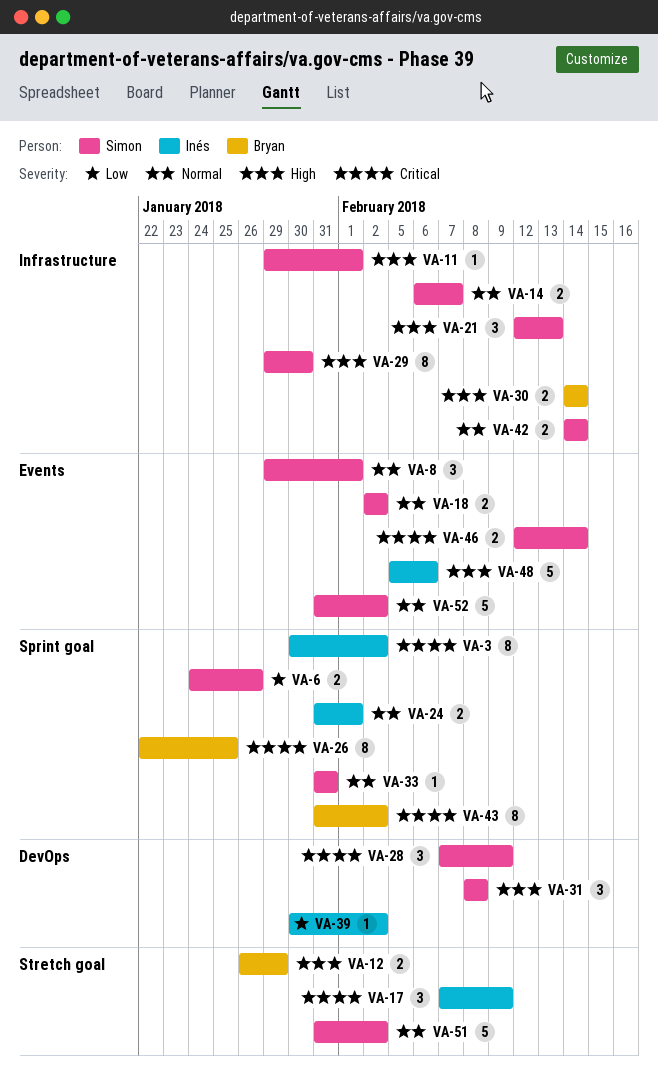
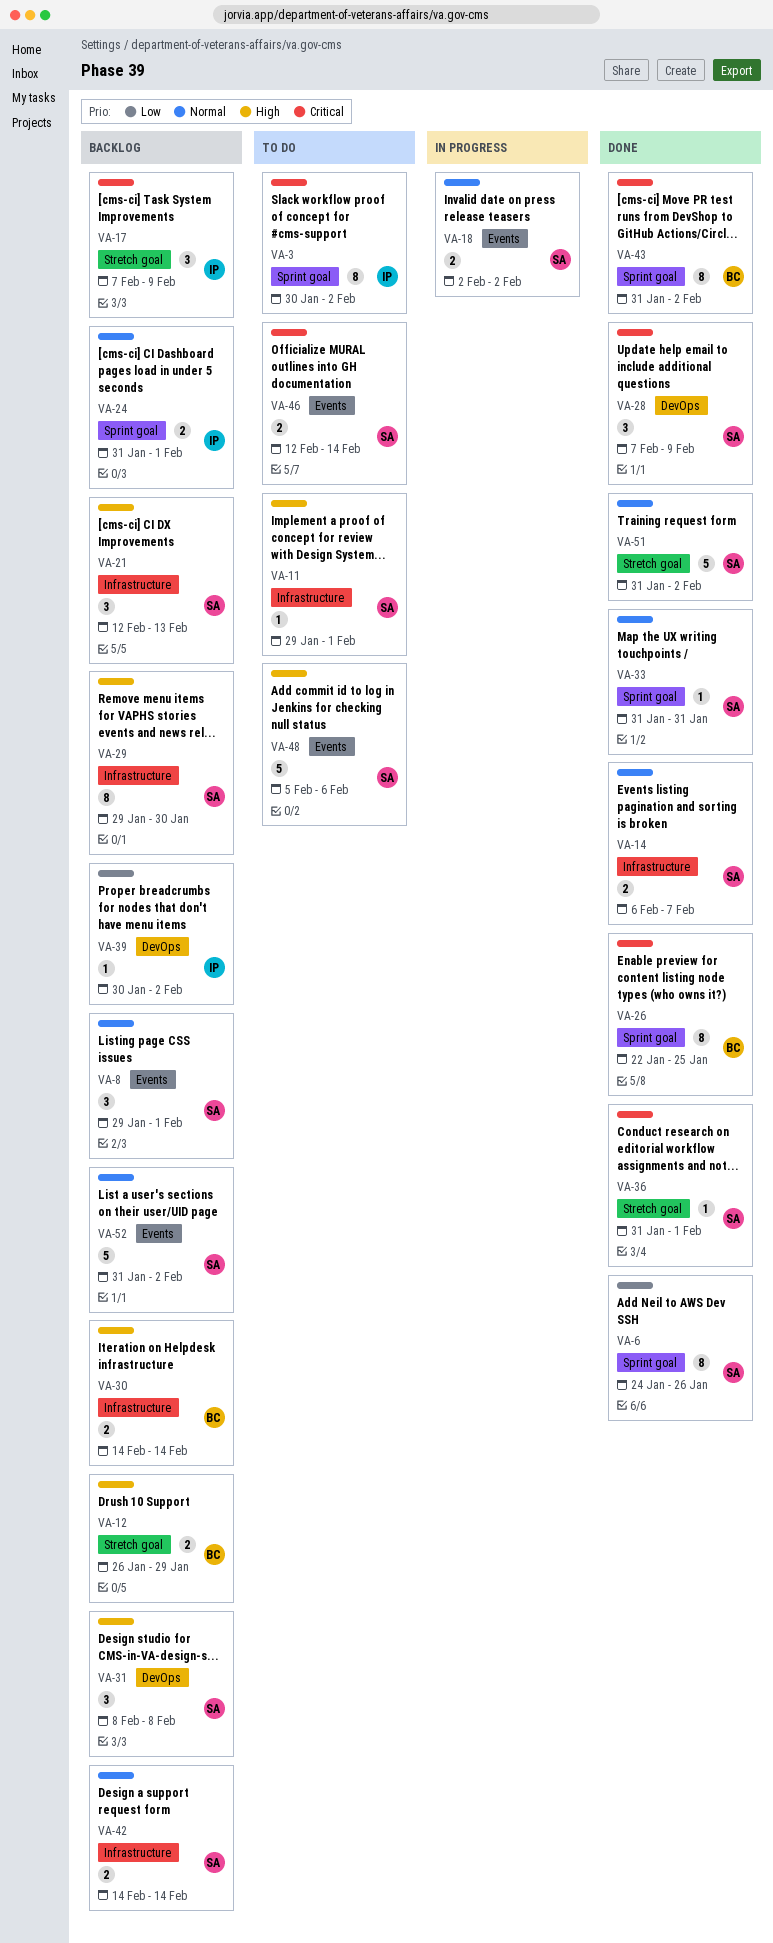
VA-6, estimate: 2 -> 8
VA-36: none -> present
VA-48, owner: Inés -> Simon

